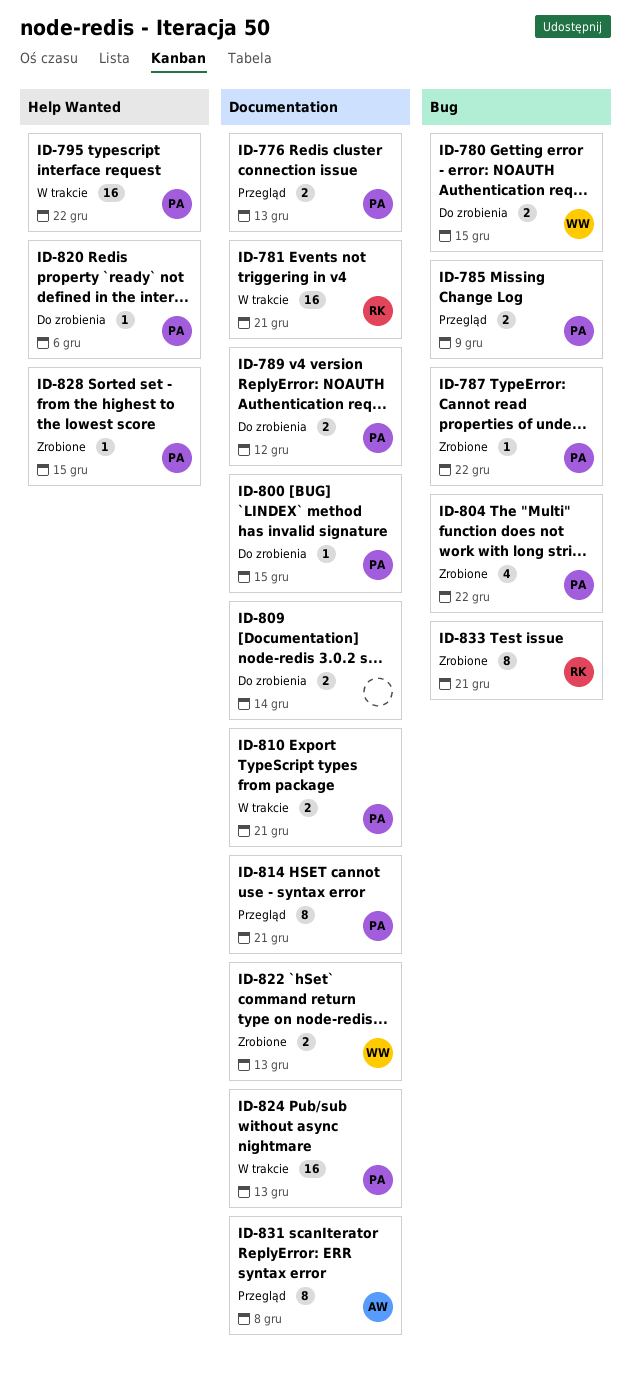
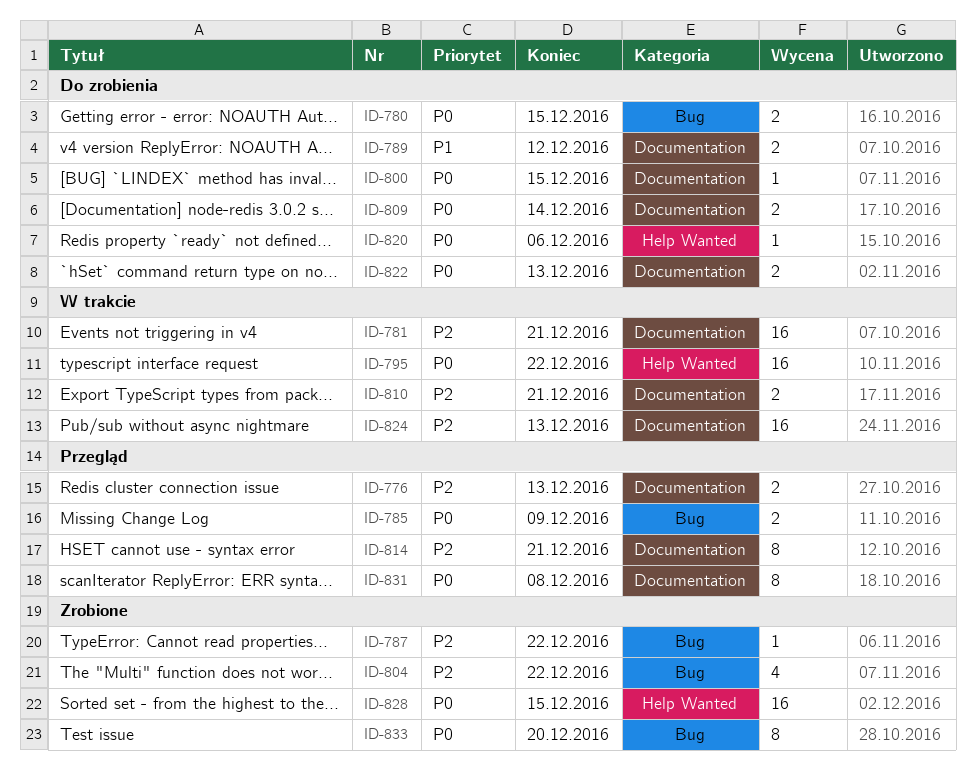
ID-822, status: Zrobione -> Do zrobienia
ID-828, estimate: 1 -> 16
ID-833, due: Dec 21 -> Dec 20

